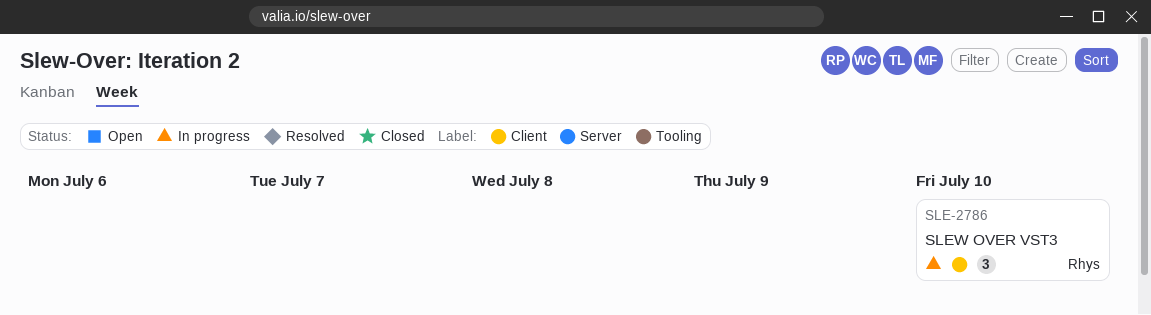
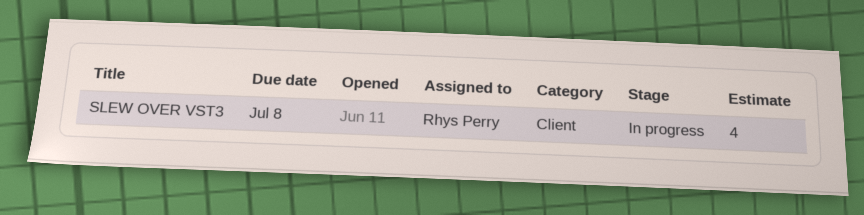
SLEW OVER VST3, estimate: 3 -> 4
SLEW OVER VST3, due: Jul 10 -> Jul 8

